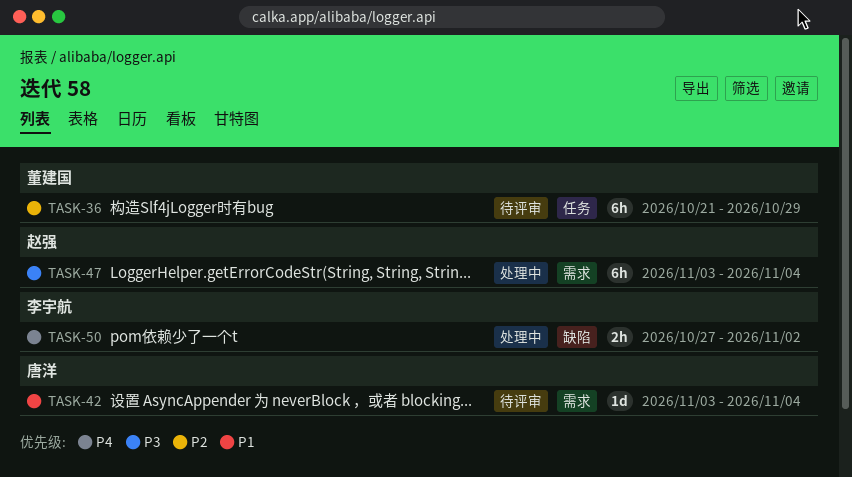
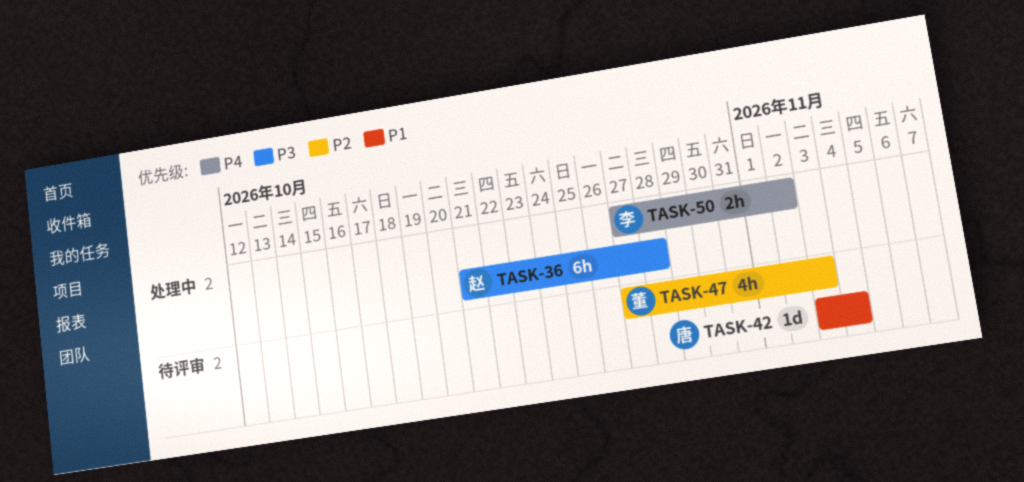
TASK-36, status: 待评审 -> 处理中
TASK-36, owner: 董建国 -> 赵强
TASK-36, priority: P2 -> P3
TASK-36, due: Oct 29 -> Oct 28
TASK-47, status: 处理中 -> 待评审
TASK-47, owner: 赵强 -> 董建国
TASK-47, priority: P3 -> P2
TASK-47, estimate: 6h -> 4h
TASK-47, start: Nov 3 -> Oct 27
TASK-47, due: Nov 4 -> Nov 3

